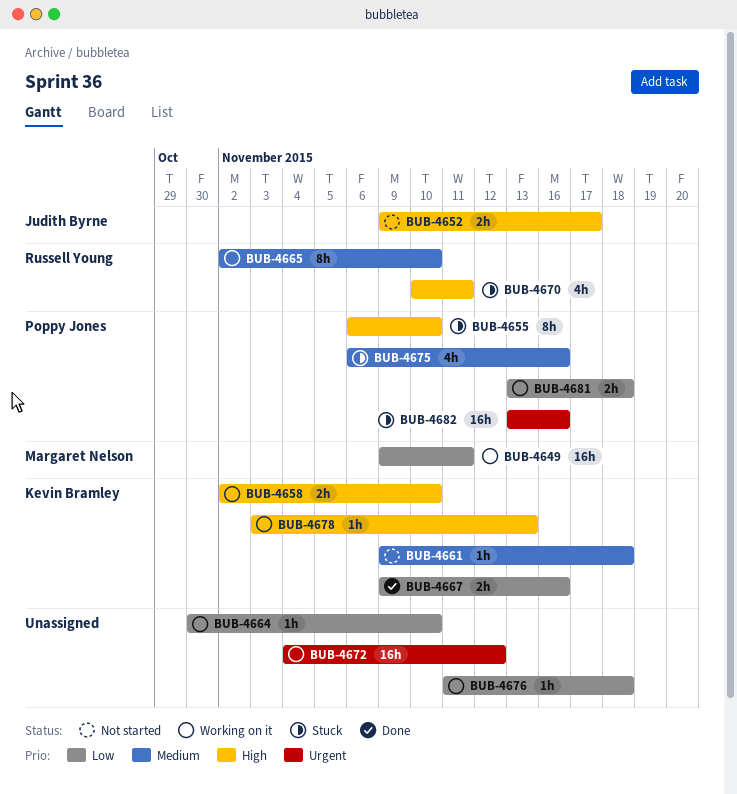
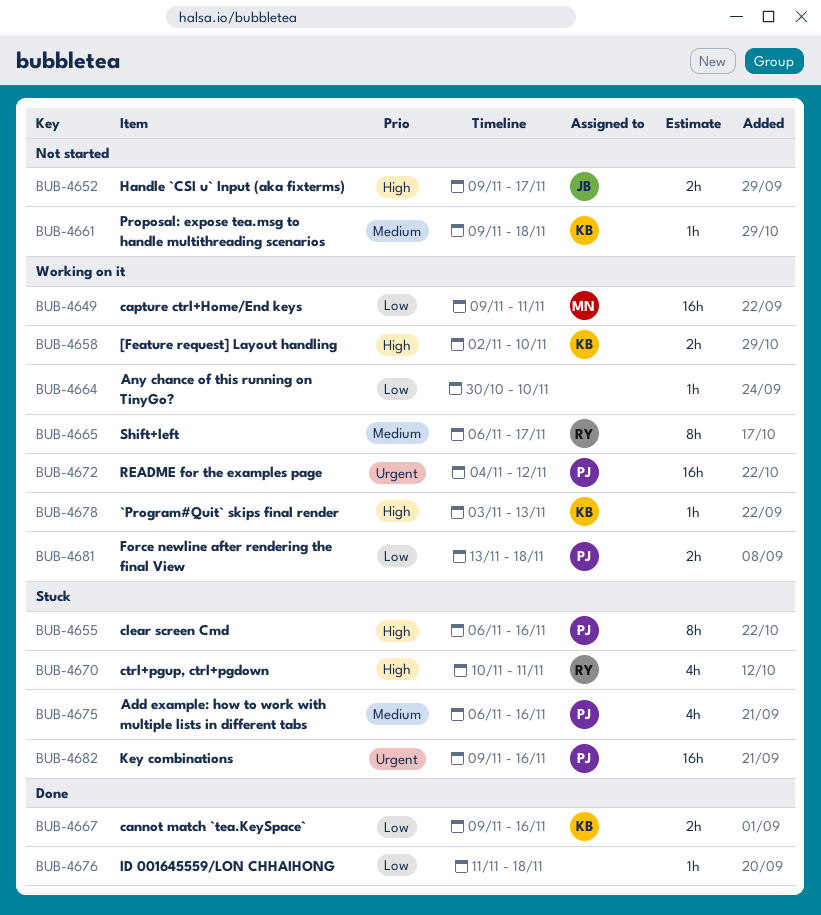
BUB-4655, due: Nov 10 -> Nov 16
BUB-4665, start: Nov 2 -> Nov 6
BUB-4665, due: Nov 10 -> Nov 17
BUB-4672, owner: none -> Poppy Jones
BUB-4676, status: Working on it -> Done
BUB-4682, start: Nov 13 -> Nov 9

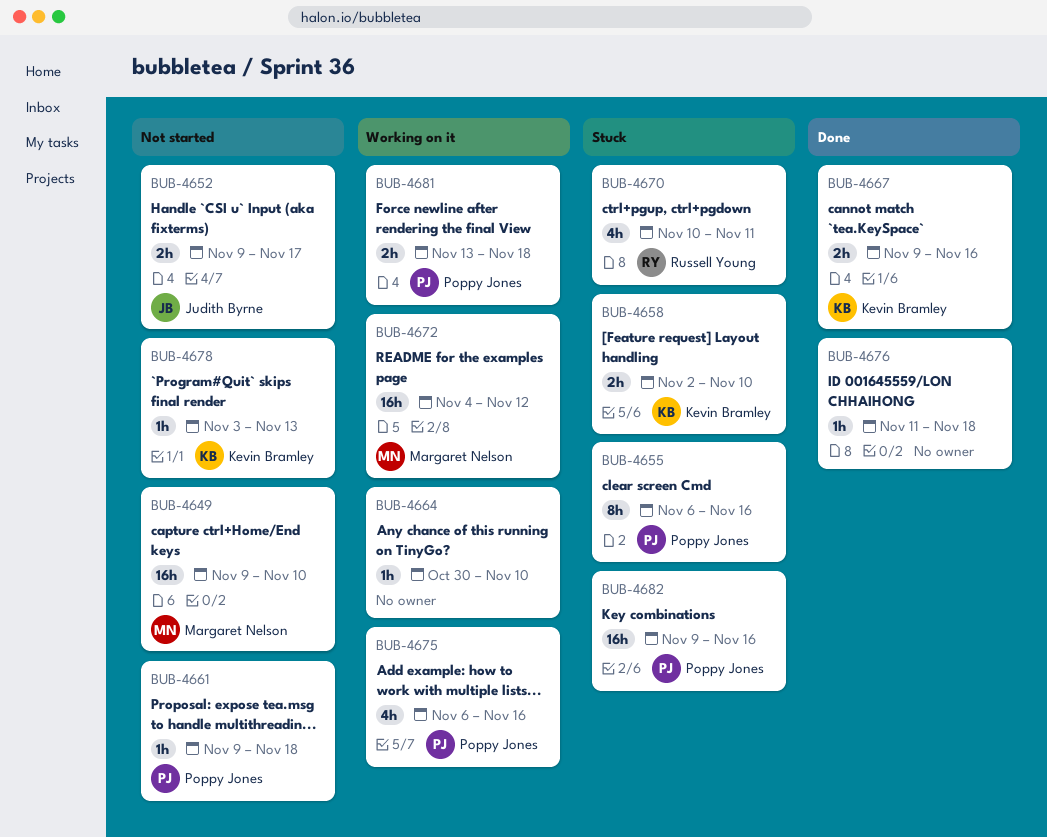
BUB-4649, status: Working on it -> Not started
BUB-4649, due: Nov 11 -> Nov 10
BUB-4658, status: Working on it -> Stuck
BUB-4661, owner: Kevin Bramley -> Poppy Jones
BUB-4665: present -> none
BUB-4672, owner: Poppy Jones -> Margaret Nelson
BUB-4675, status: Stuck -> Working on it
BUB-4678, status: Working on it -> Not started

